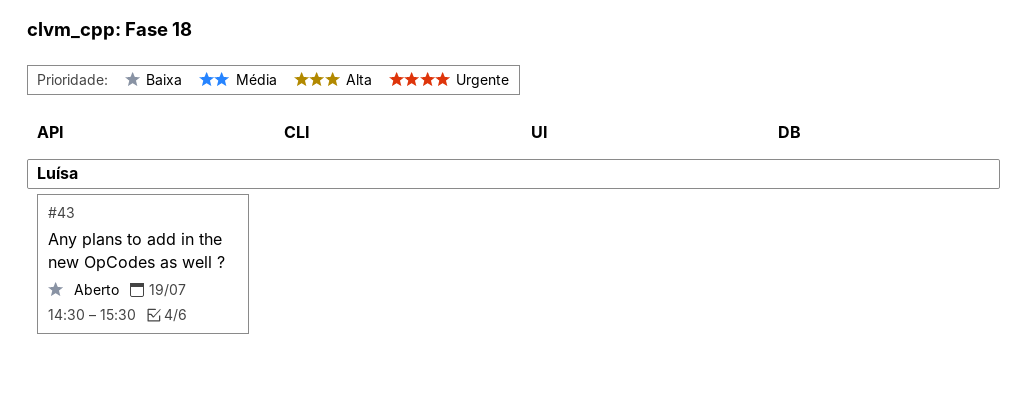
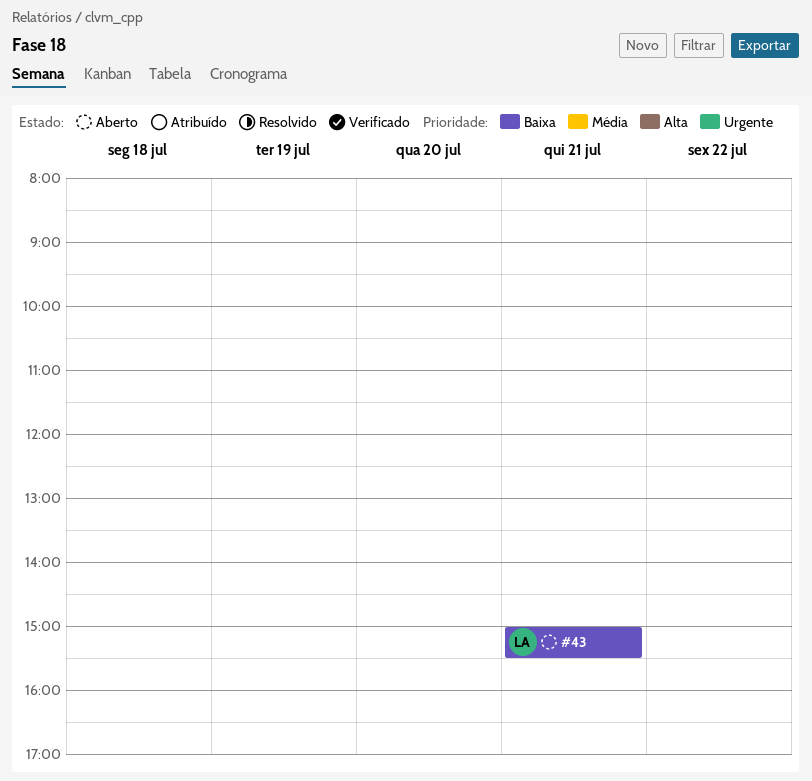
#43, day: Jul 19 -> Jul 21
#43, begins: 14:30 -> 15:00

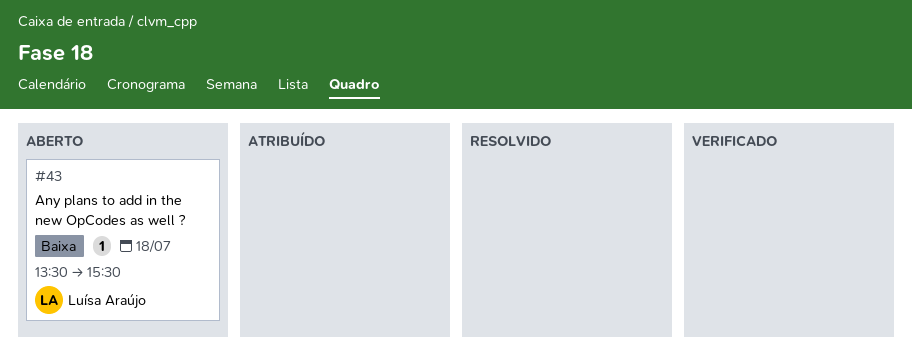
#43, day: Jul 21 -> Jul 18
#43, begins: 15:00 -> 13:30

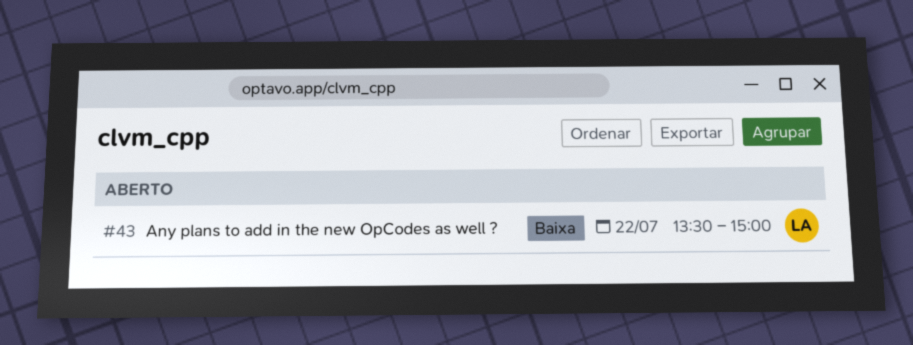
#43, day: Jul 18 -> Jul 22
#43, ends: 15:30 -> 15:00

